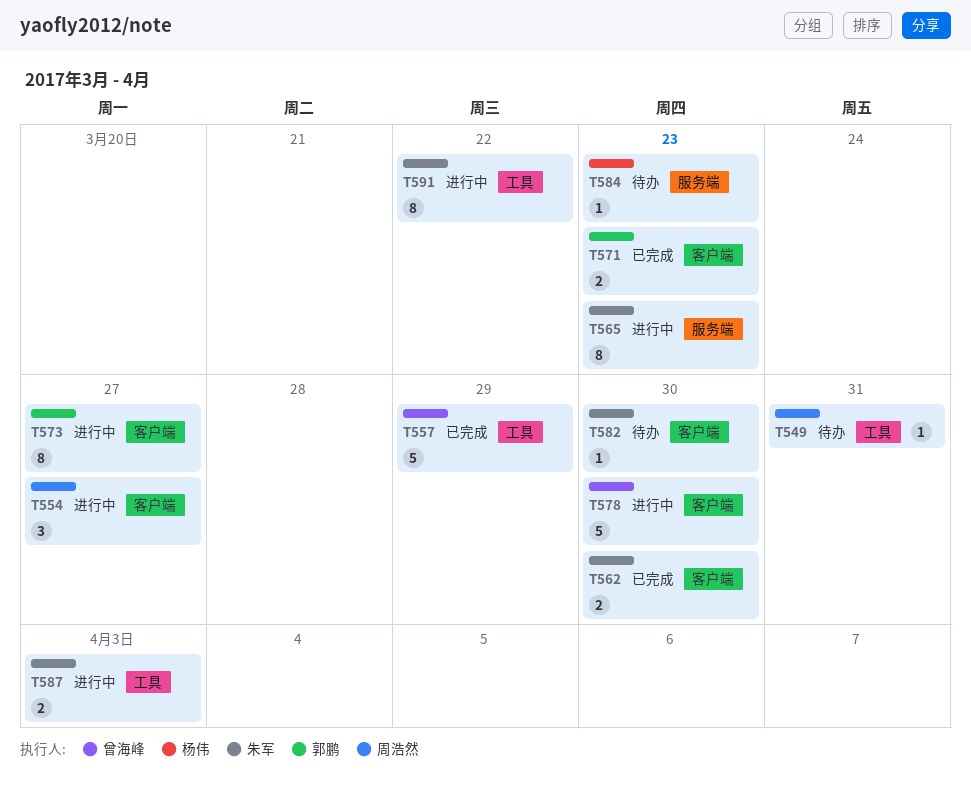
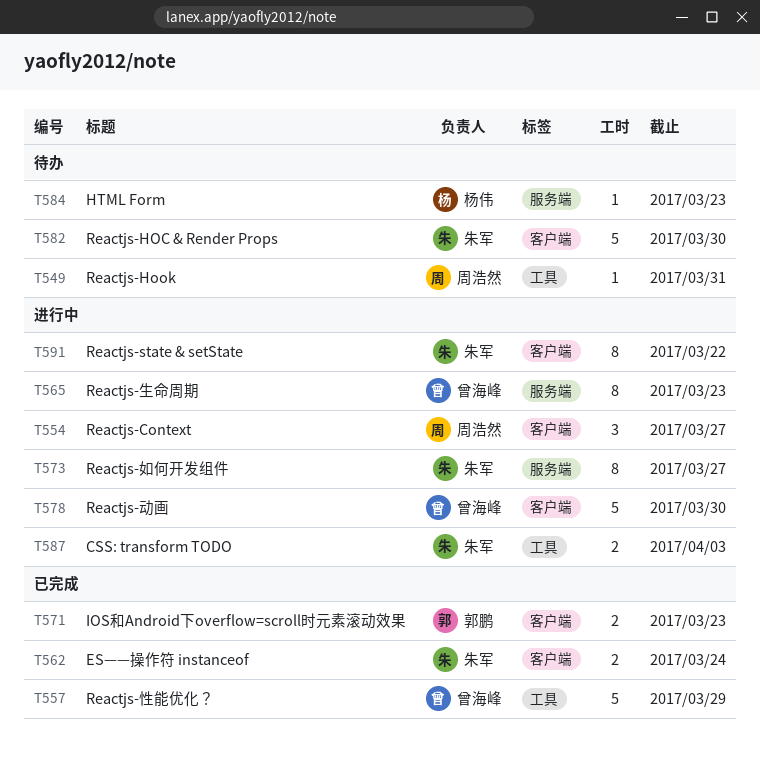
T562, due: Mar 30 -> Mar 24
T565, owner: 朱军 -> 曾海峰
T573, owner: 郭鹏 -> 朱军
T573, label: 客户端 -> 服务端
T582, estimate: 1 -> 5
T591, label: 工具 -> 客户端

